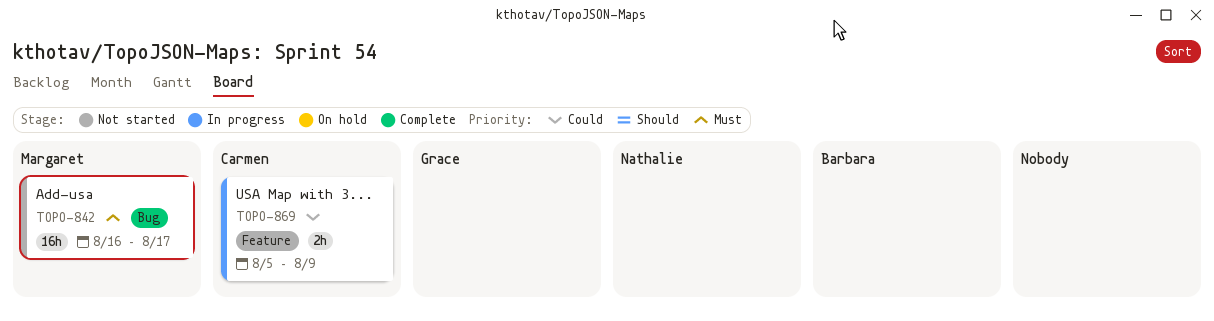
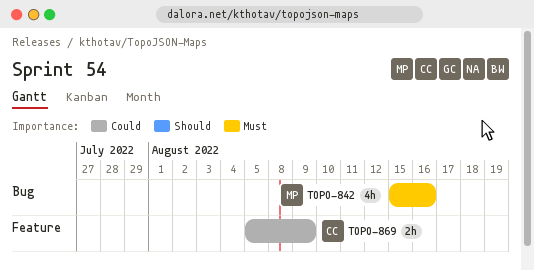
TOPO-842, estimate: 16h -> 4h
TOPO-842, start: Aug 16 -> Aug 15
TOPO-842, due: Aug 17 -> Aug 16

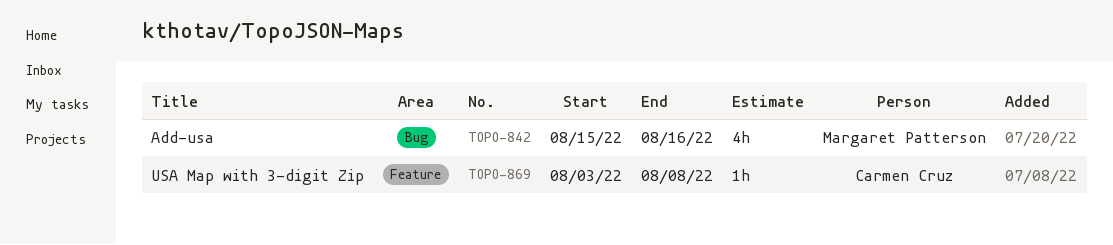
TOPO-869, estimate: 2h -> 1h
TOPO-869, start: Aug 5 -> Aug 3
TOPO-869, due: Aug 9 -> Aug 8

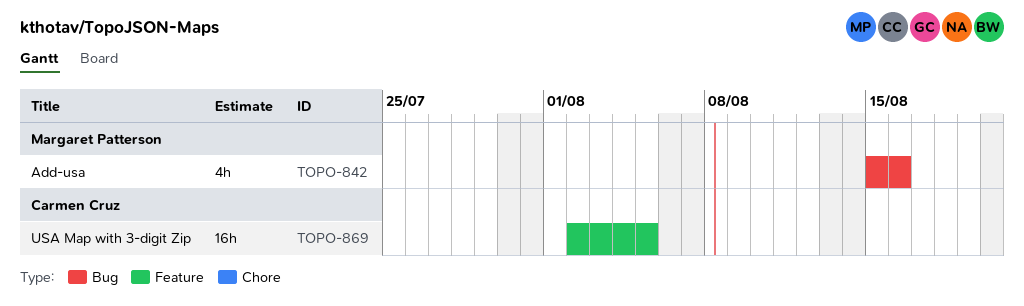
TOPO-869, estimate: 1h -> 16h
TOPO-869, start: Aug 3 -> Aug 2
TOPO-869, due: Aug 8 -> Aug 5

